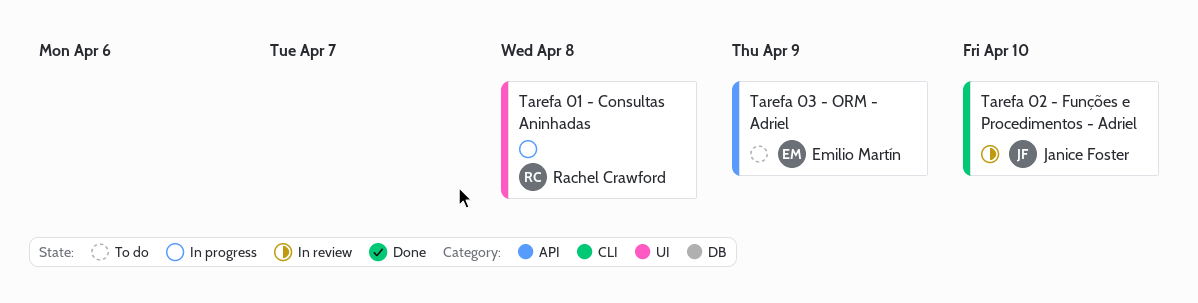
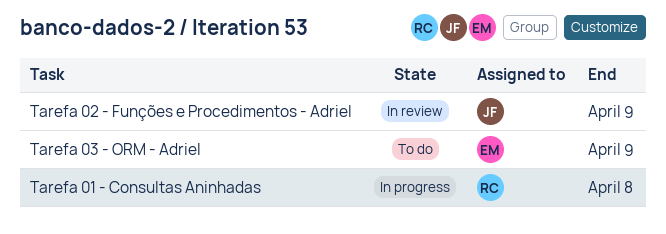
Tarefa 02 - Funções e Procedimentos - Adriel, due: Apr 10 -> Apr 9

